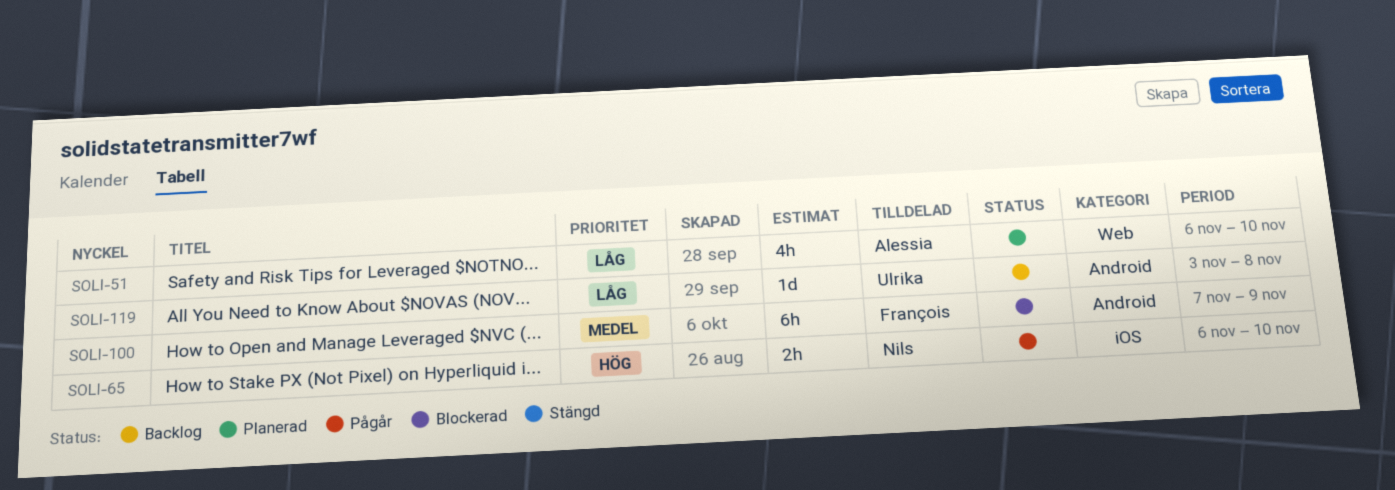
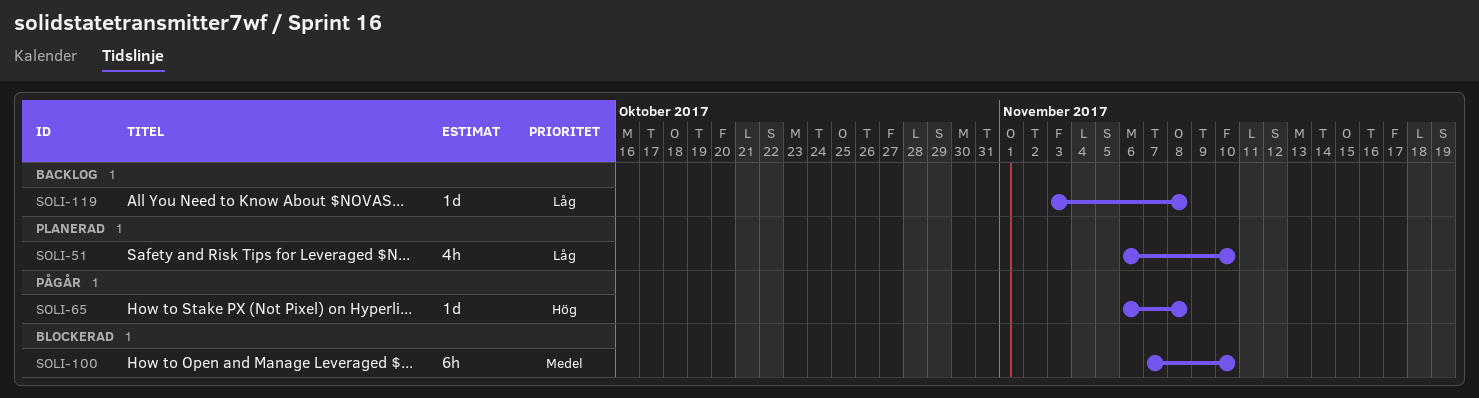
SOLI-65, estimate: 2h -> 1d
SOLI-65, due: Nov 10 -> Nov 8
SOLI-100, due: Nov 9 -> Nov 10

